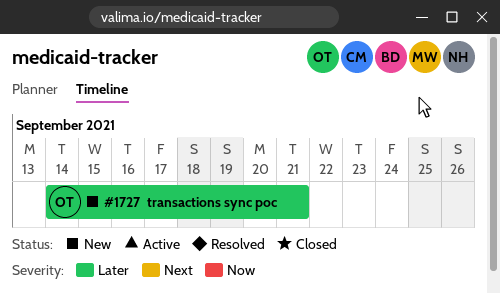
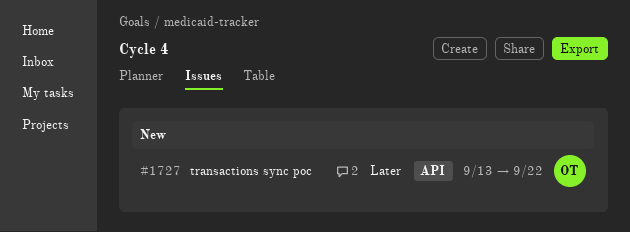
#1727, start: Sep 14 -> Sep 13
#1727, due: Sep 21 -> Sep 22

